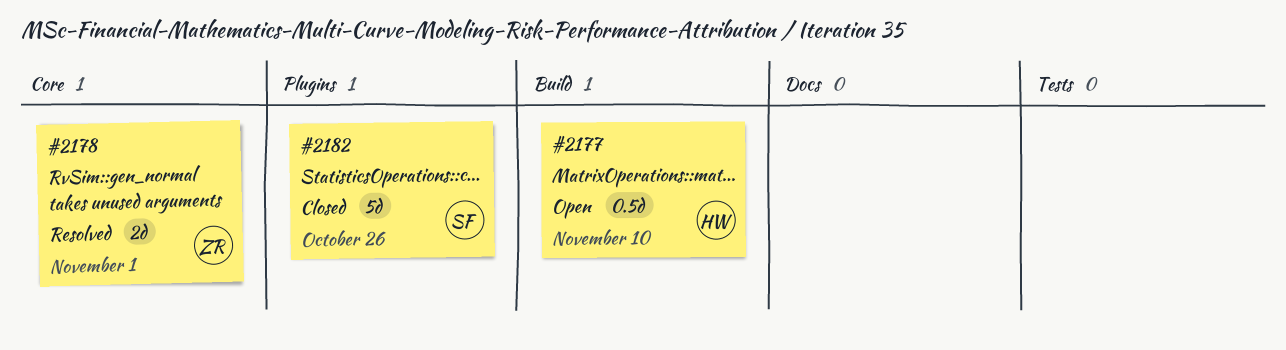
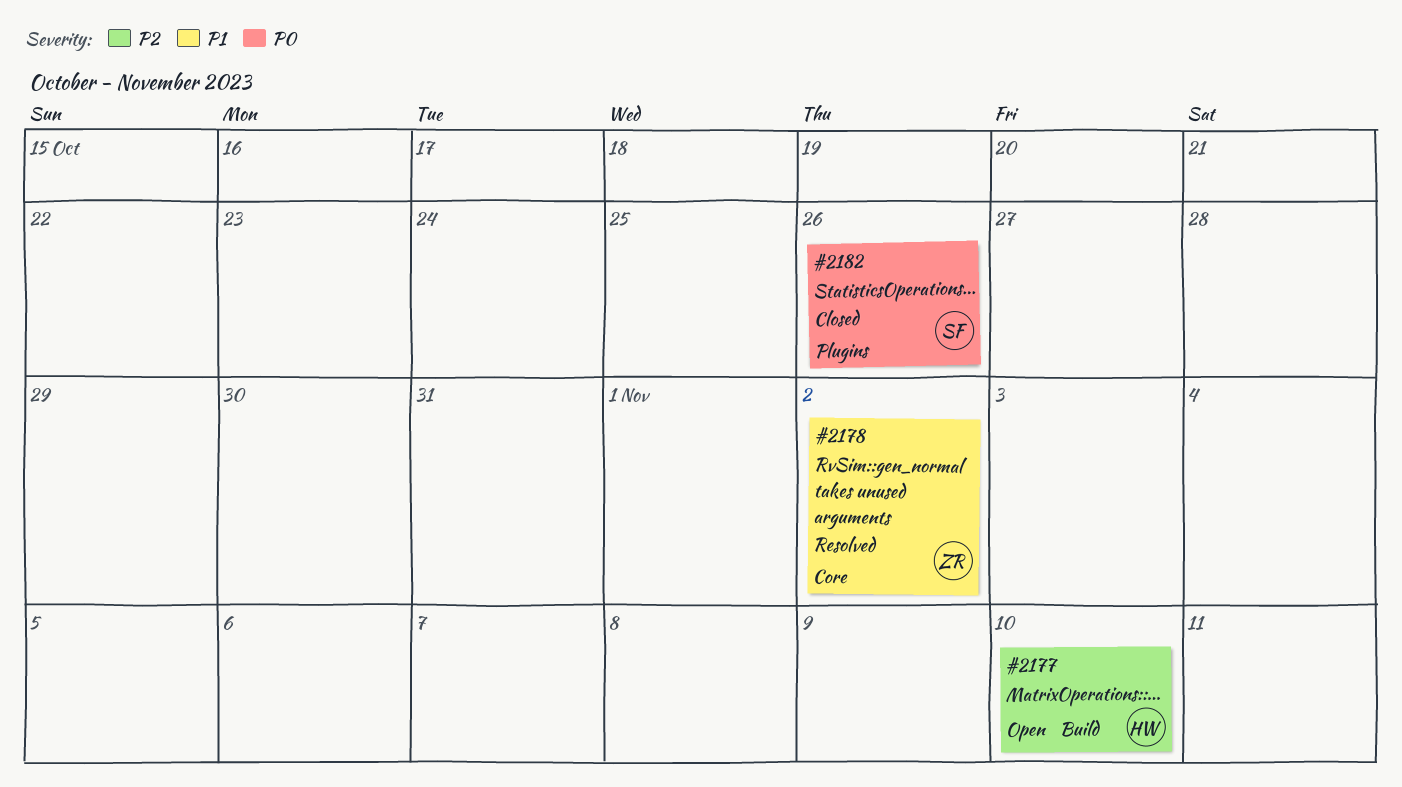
#2178, due: Nov 1 -> Nov 2

